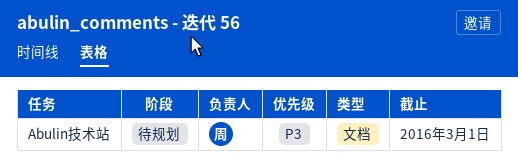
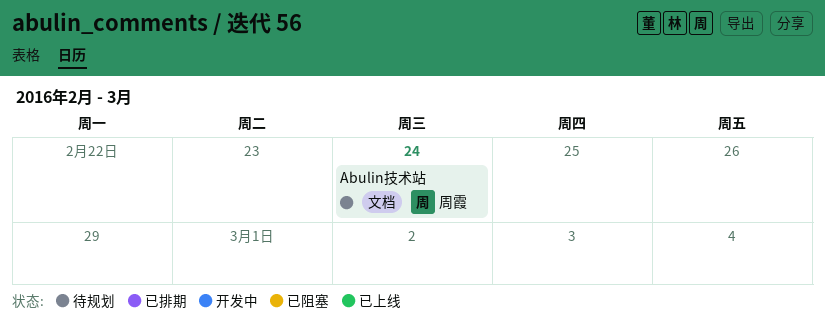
Abulin技术站, due: Mar 1 -> Feb 24

